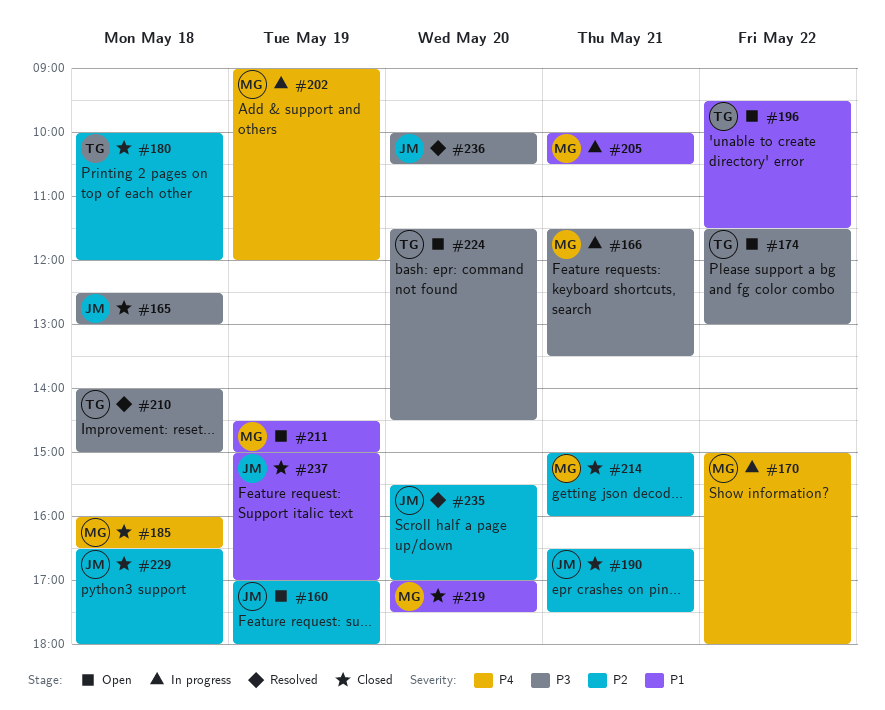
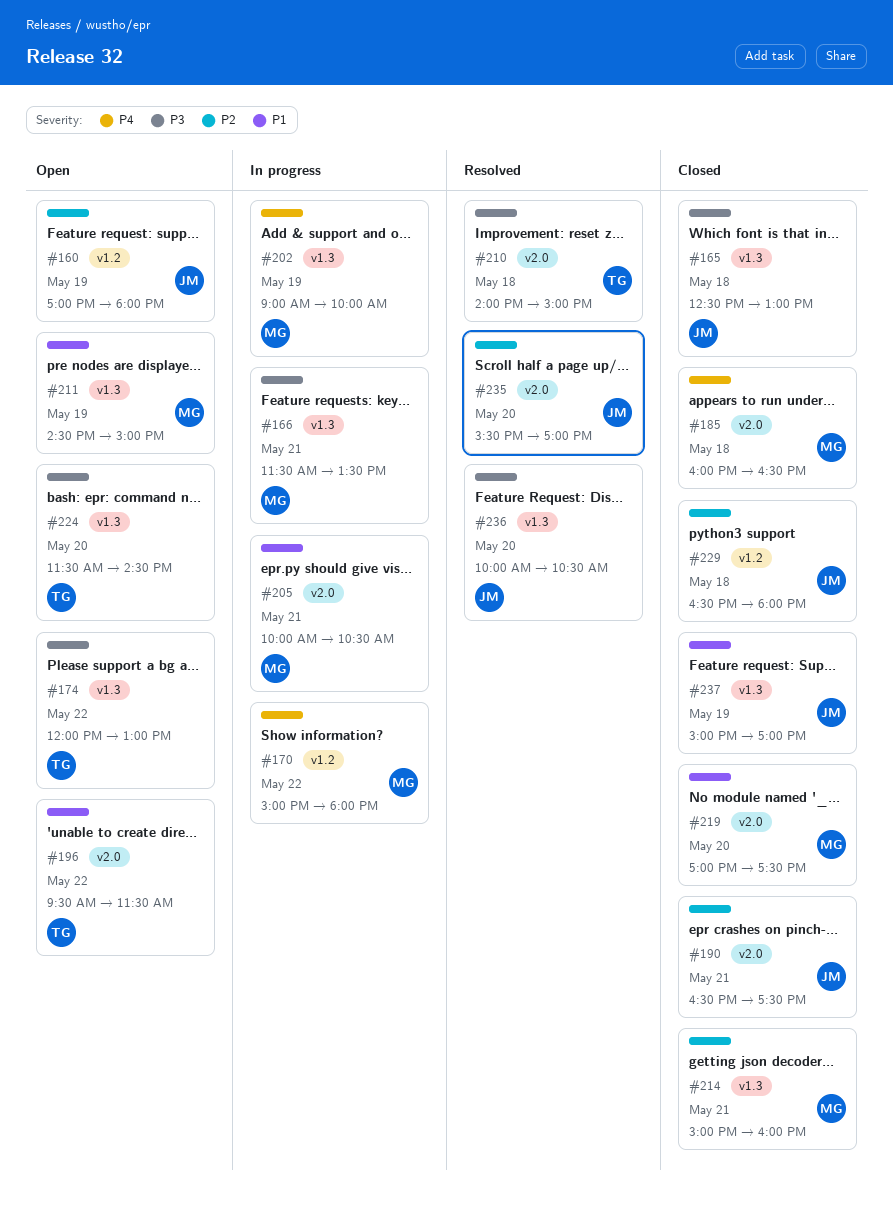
#174, begins: 11:30 -> 12:00
#180: present -> none
#202, ends: 12:00 -> 10:00

